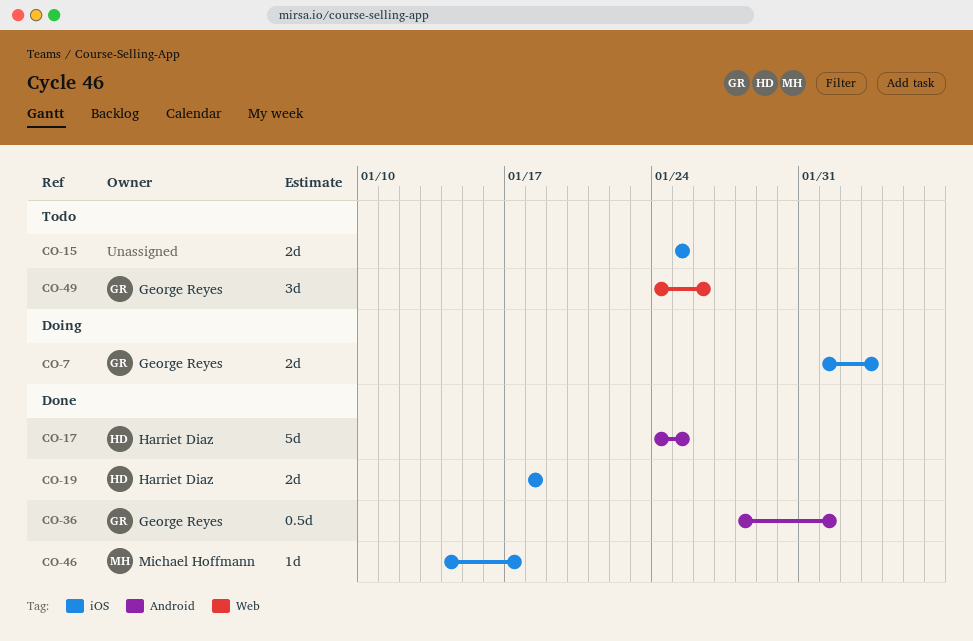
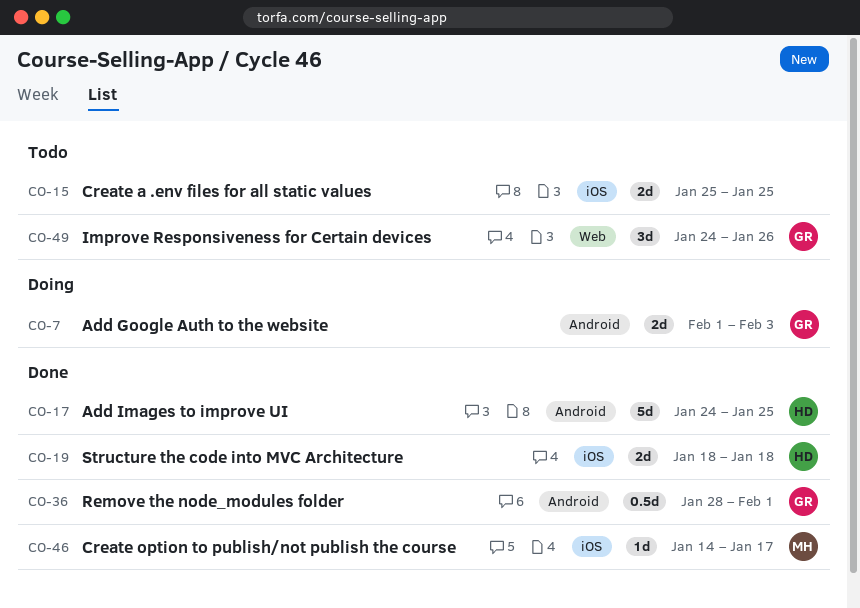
CO-7, label: iOS -> Android

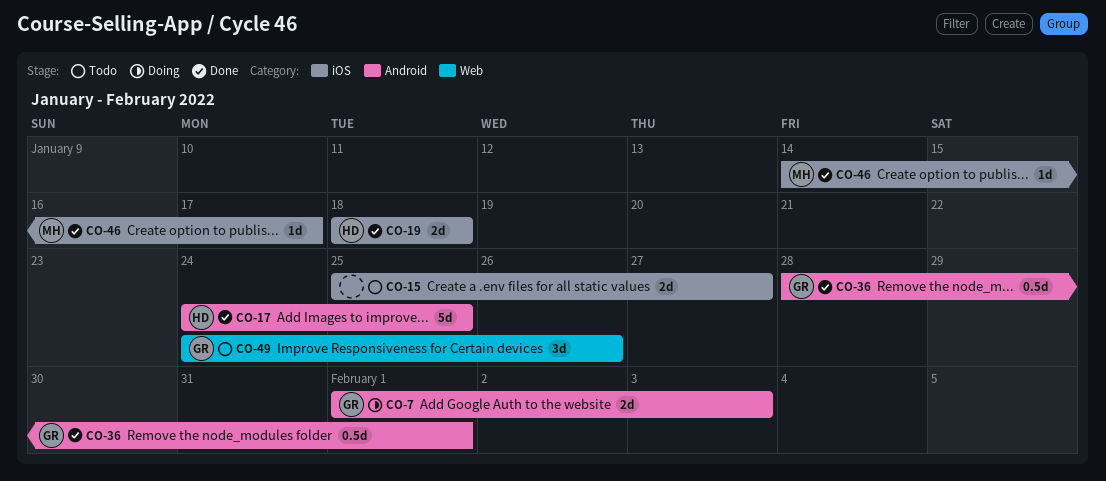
CO-15, due: Jan 25 -> Jan 27

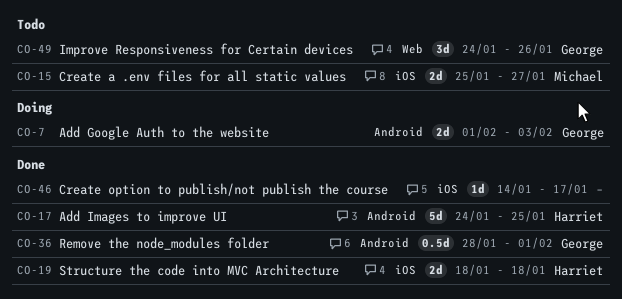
CO-15, owner: none -> Michael
CO-46, owner: Michael -> none

